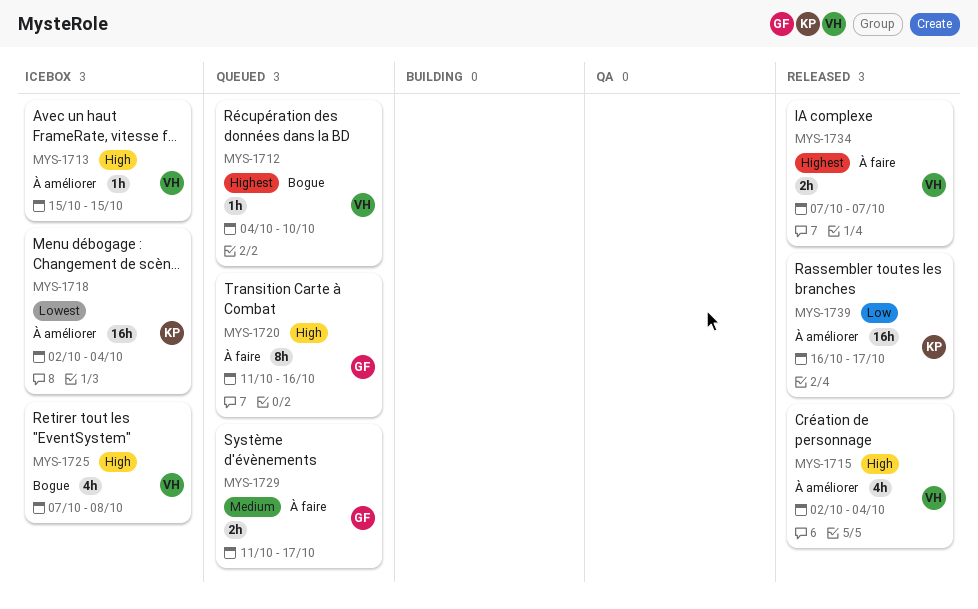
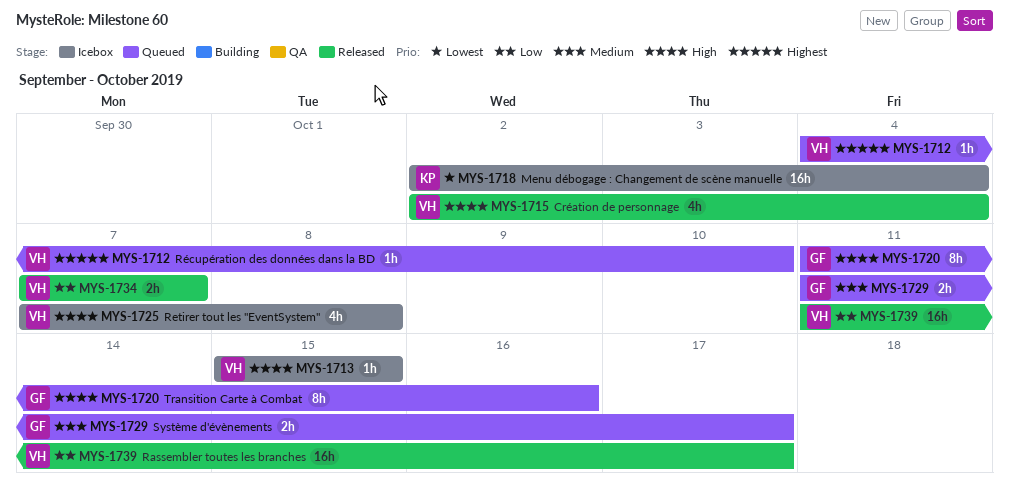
MYS-1734, priority: Highest -> Low
MYS-1739, owner: KP -> VH
MYS-1739, start: Oct 16 -> Oct 11

